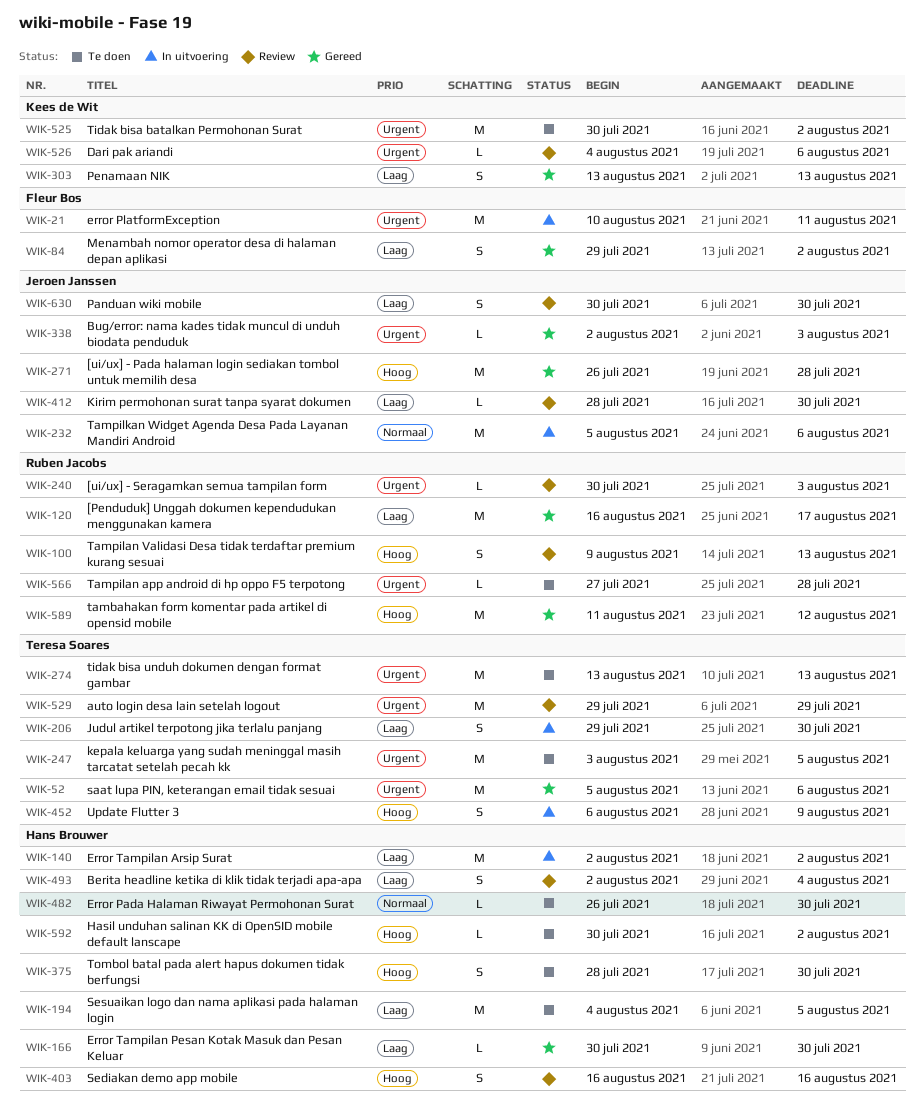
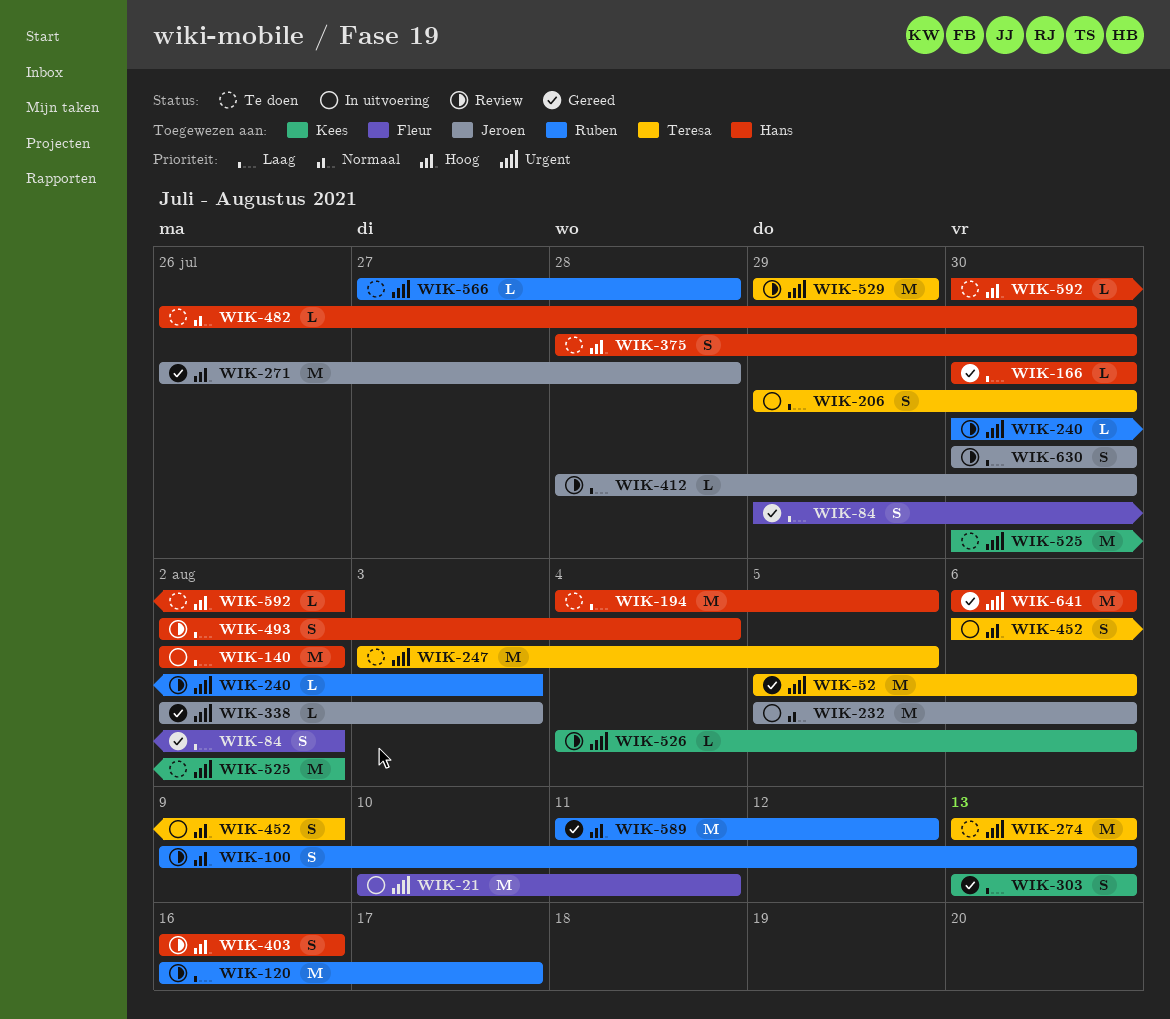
WIK-120, status: Gereed -> Review
WIK-641: none -> present

